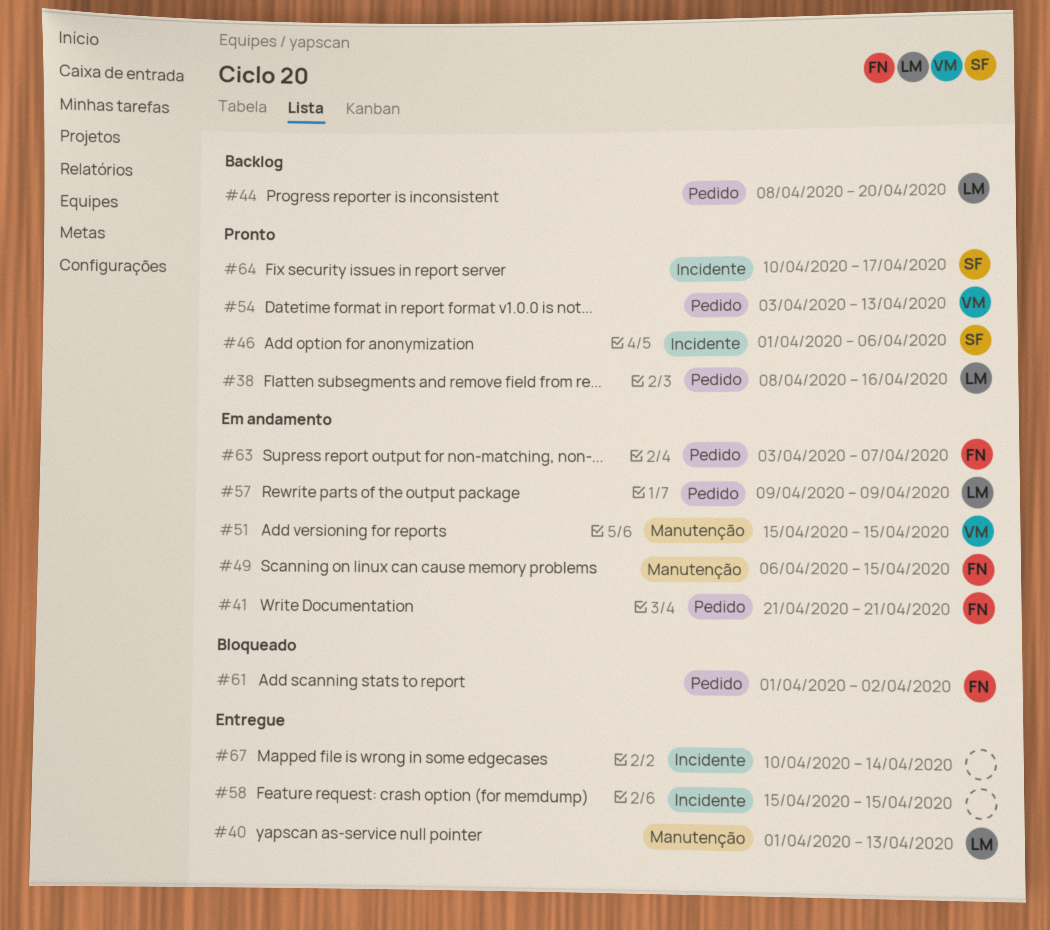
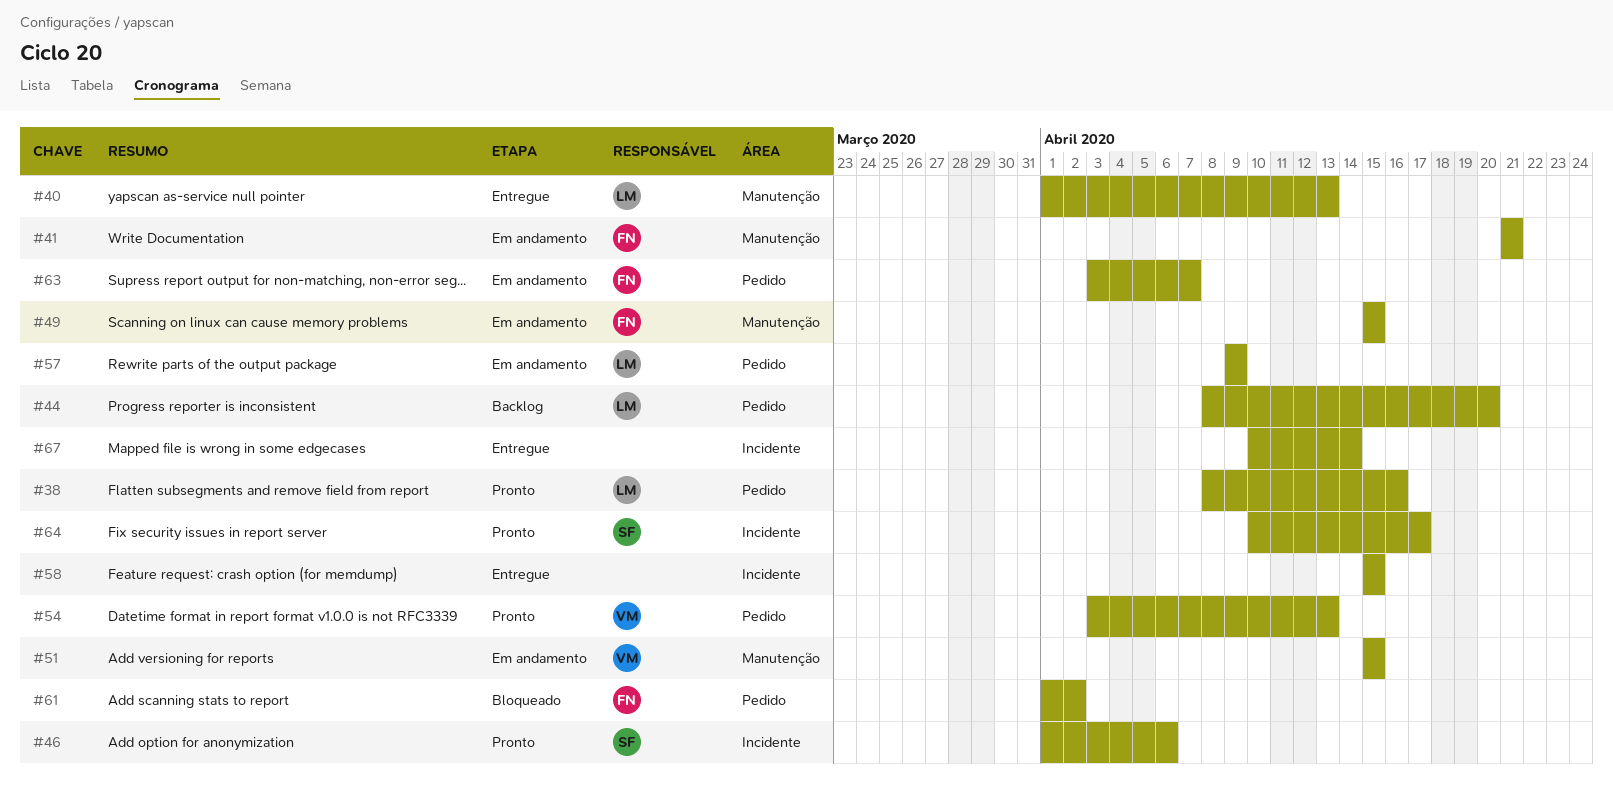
#41, label: Pedido -> Manutenção
#49, start: Apr 6 -> Apr 15

